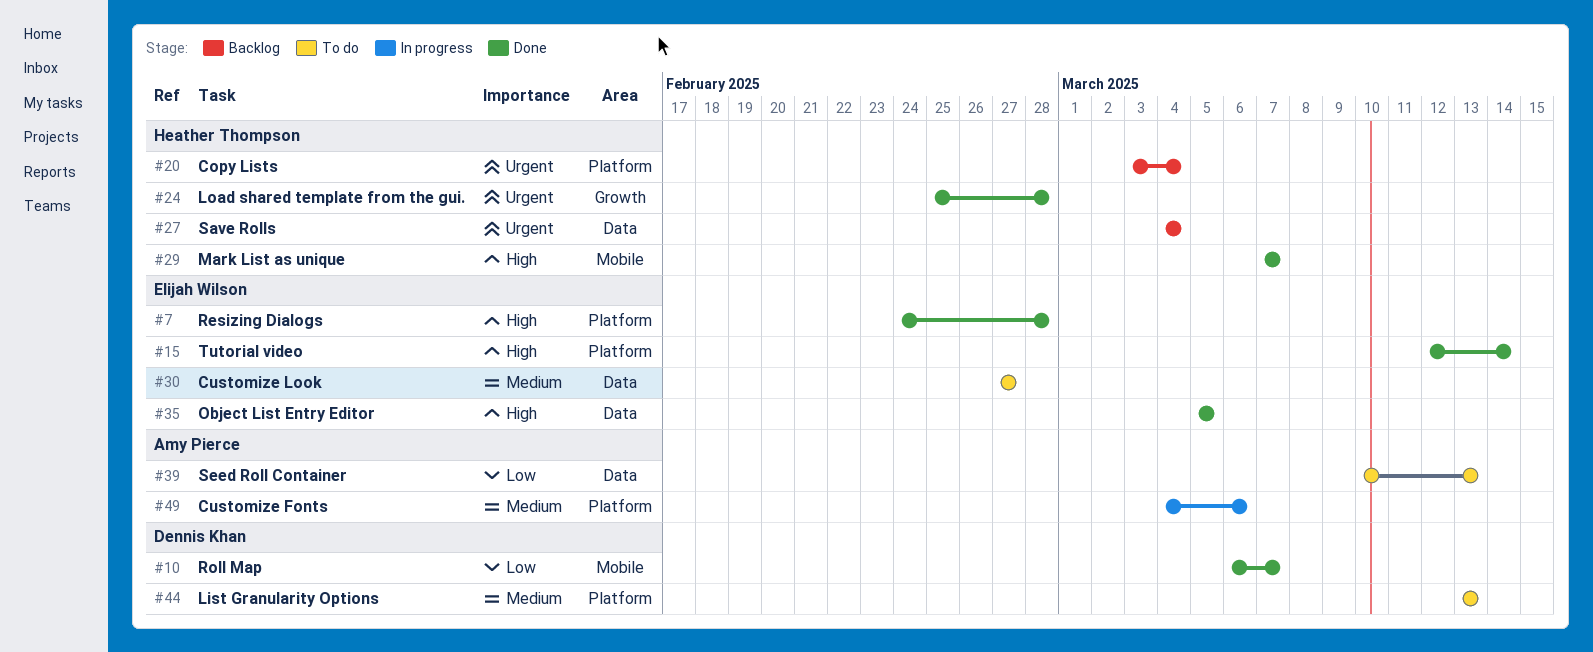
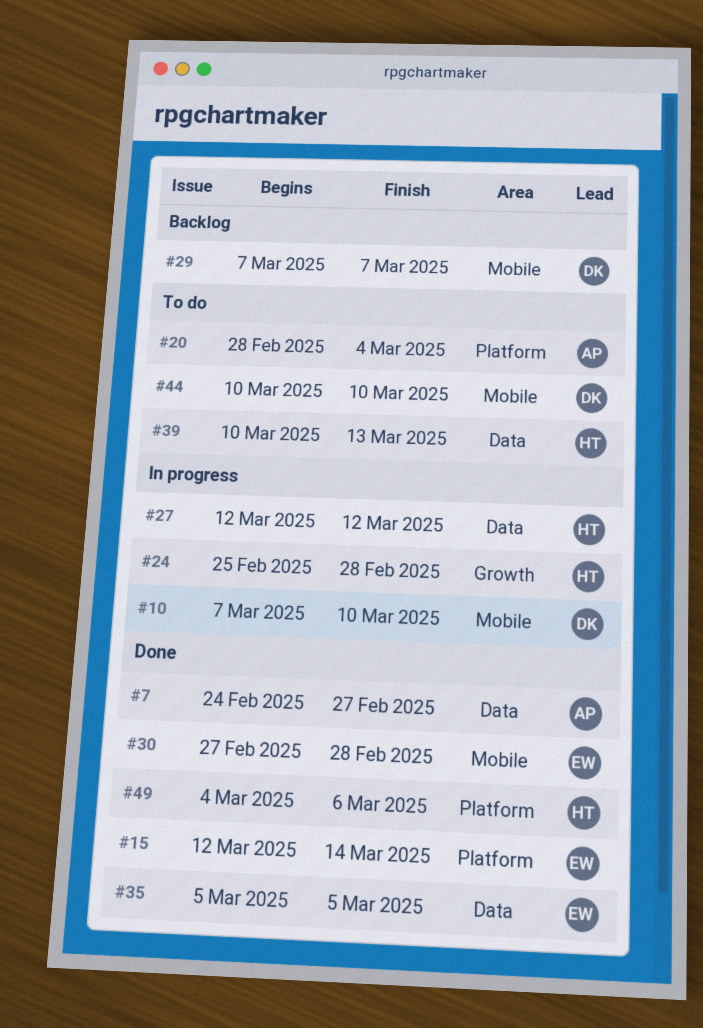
#7, owner: Elijah Wilson -> Amy Pierce
#7, label: Platform -> Data
#7, due: Feb 28 -> Feb 27
#10, status: Done -> In progress
#10, start: Mar 6 -> Mar 7
#10, due: Mar 7 -> Mar 10
#20, status: Backlog -> To do
#20, owner: Heather Thompson -> Amy Pierce
#20, start: Mar 3 -> Feb 28
#24, status: Done -> In progress
#27, status: Backlog -> In progress
#27, start: Mar 4 -> Mar 12
#27, due: Mar 4 -> Mar 12
#29, status: Done -> Backlog
#29, owner: Heather Thompson -> Dennis Khan
#30, status: To do -> Done
#30, label: Data -> Mobile
#30, due: Feb 27 -> Feb 28
#39, owner: Amy Pierce -> Heather Thompson
#44, label: Platform -> Mobile
#44, start: Mar 13 -> Mar 10
#44, due: Mar 13 -> Mar 10
#49, status: In progress -> Done
#49, owner: Amy Pierce -> Heather Thompson

